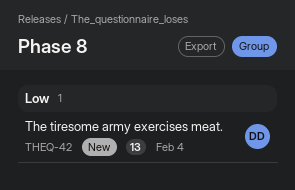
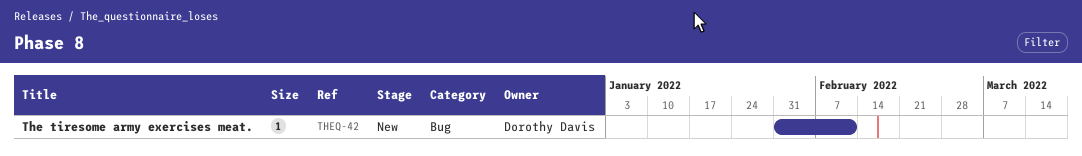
THEQ-42, estimate: 13 -> 1
THEQ-42, due: Feb 4 -> Feb 11

